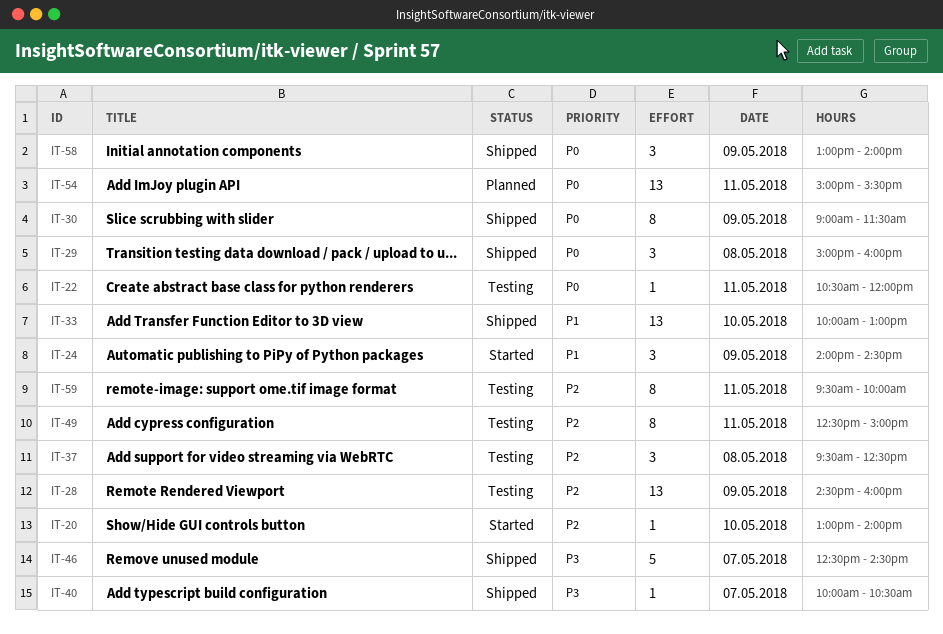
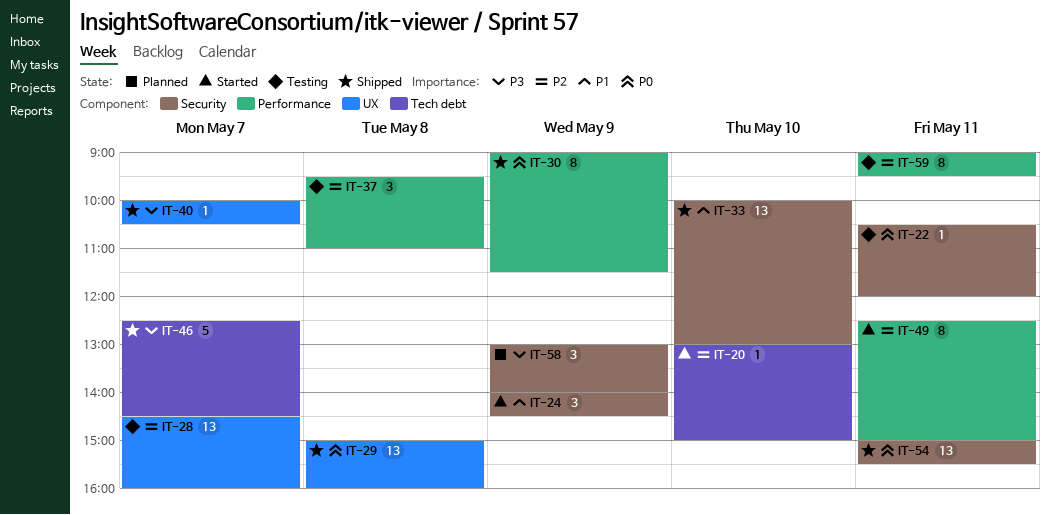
IT-20, ends: 14:00 -> 15:00
IT-28, day: May 9 -> May 7
IT-29, estimate: 3 -> 13
IT-37, ends: 12:30 -> 11:00
IT-49, status: Testing -> Started
IT-54, status: Planned -> Shipped
IT-58, status: Shipped -> Planned
IT-58, priority: P0 -> P3
IT-59, begins: 09:30 -> 09:00
IT-59, ends: 10:00 -> 09:30

